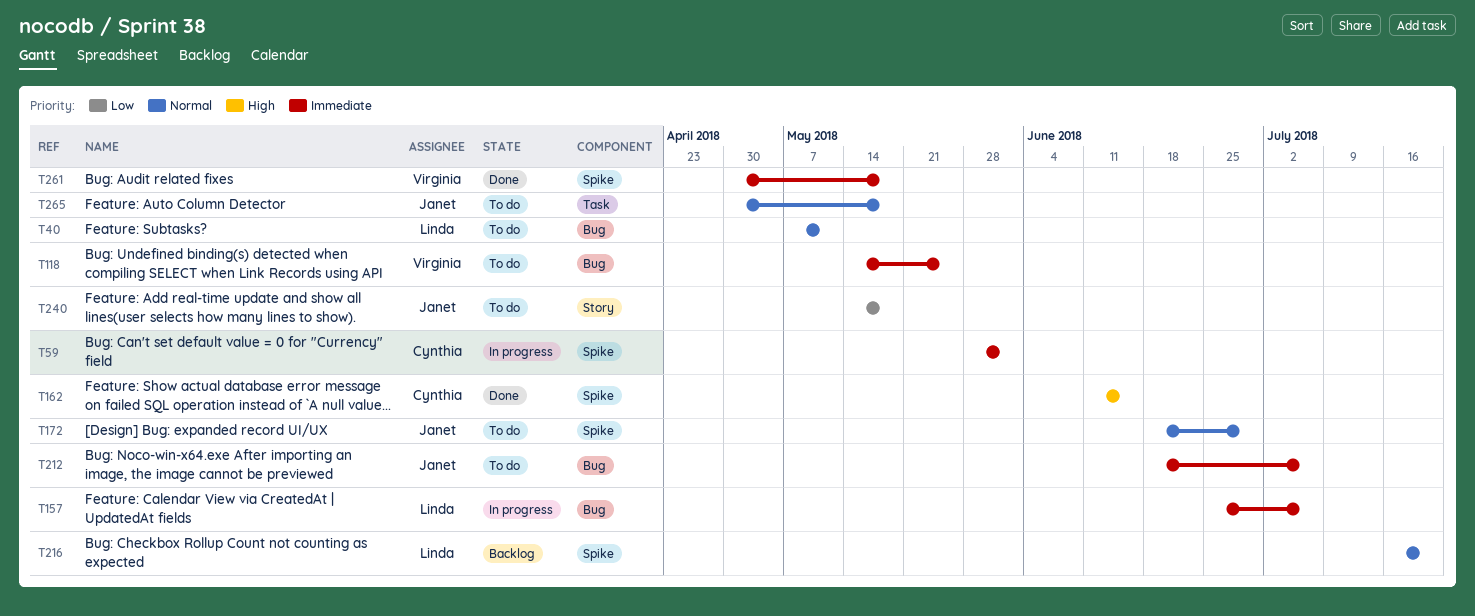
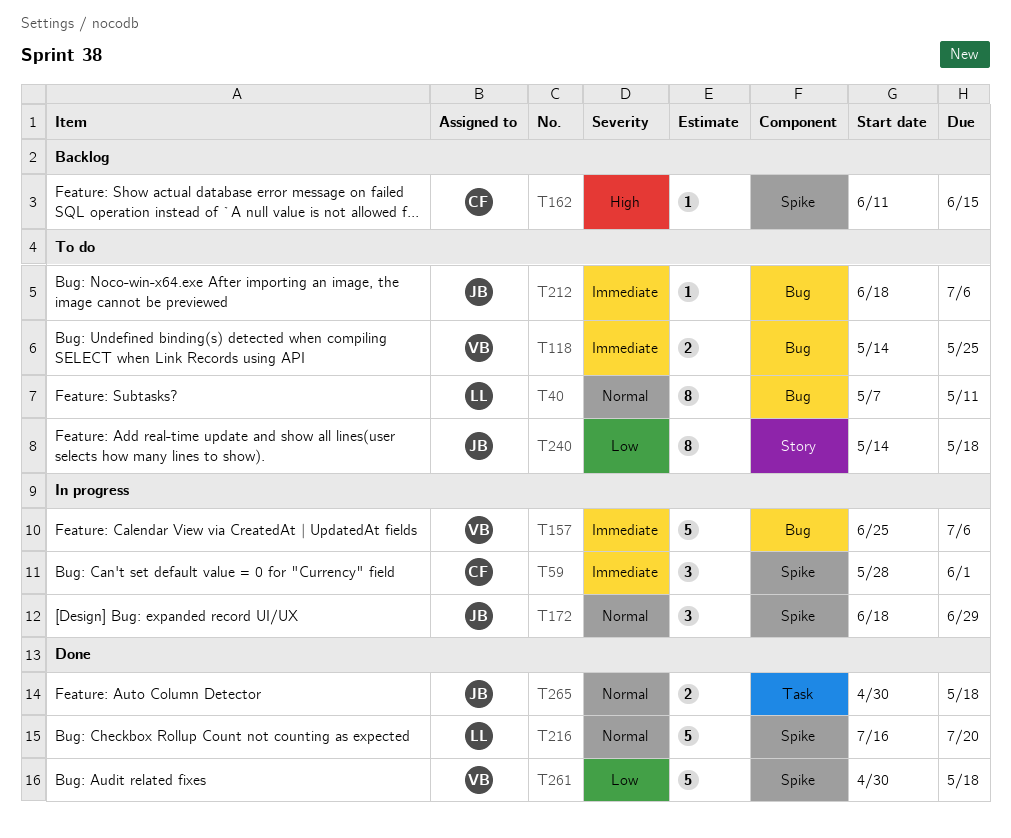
T157, owner: Linda -> Virginia
T162, status: Done -> Backlog
T172, status: To do -> In progress
T216, status: Backlog -> Done
T261, priority: Immediate -> Low
T265, status: To do -> Done

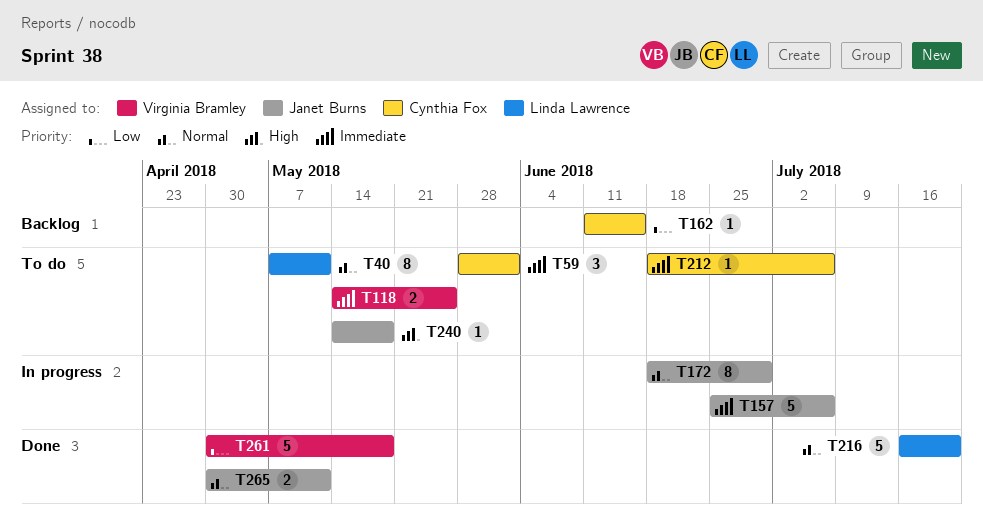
T59, status: In progress -> To do
T157, owner: Virginia Bramley -> Janet Burns
T162, priority: High -> Low
T172, estimate: 3 -> 8
T212, owner: Janet Burns -> Cynthia Fox
T240, priority: Low -> High
T240, estimate: 8 -> 1
T265, due: May 18 -> May 11

